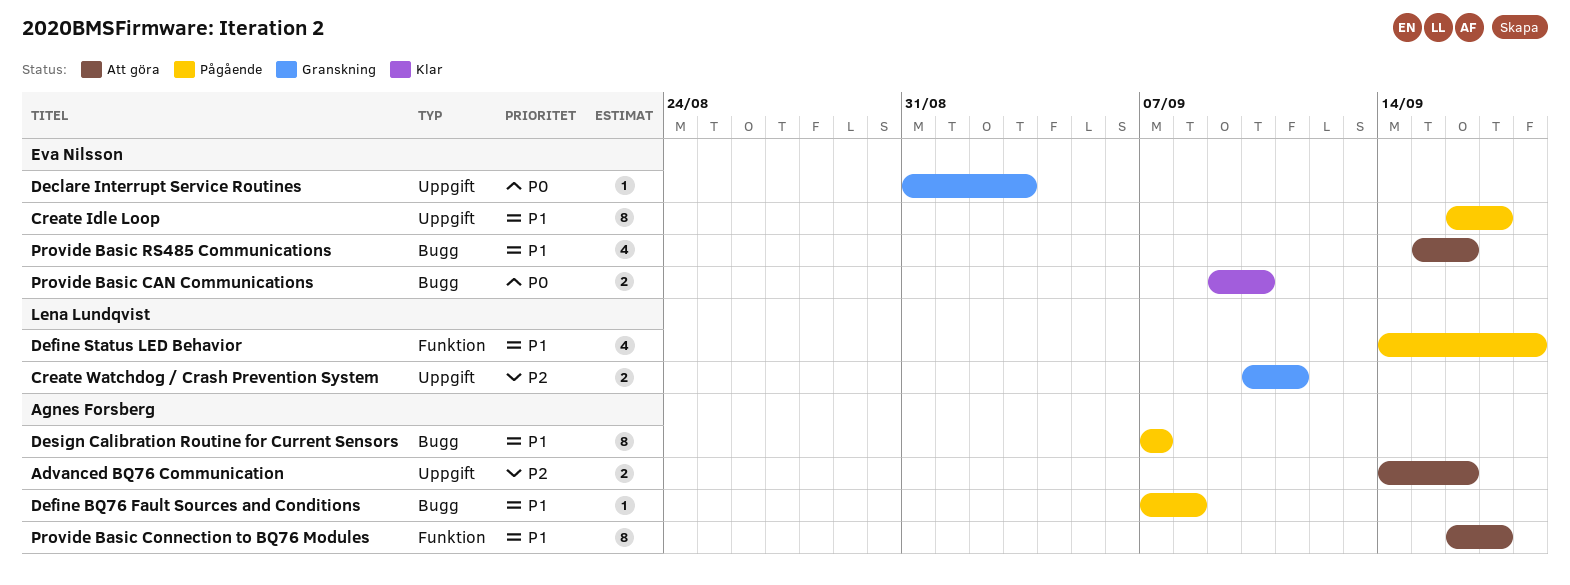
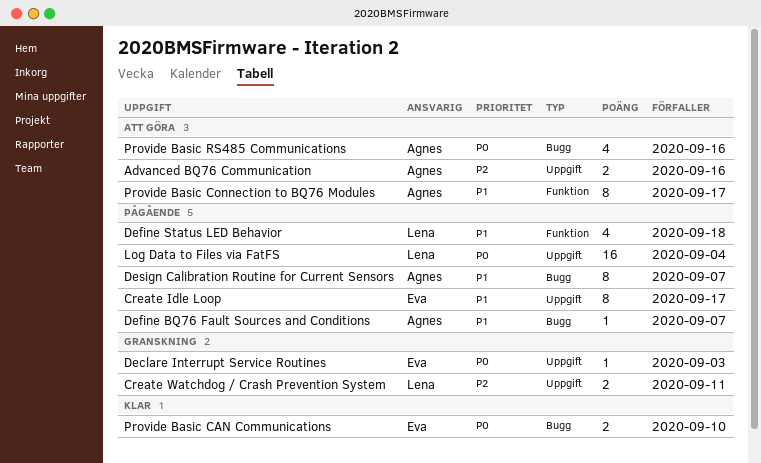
Define BQ76 Fault Sources and Conditions, due: Sep 8 -> Sep 7
Log Data to Files via FatFS: none -> present
Provide Basic RS485 Communications, owner: Eva Nilsson -> Agnes Forsberg
Provide Basic RS485 Communications, priority: P1 -> P0

